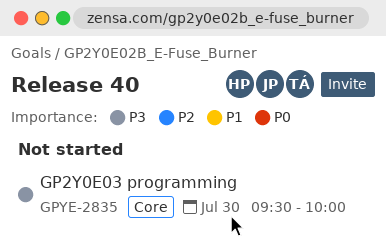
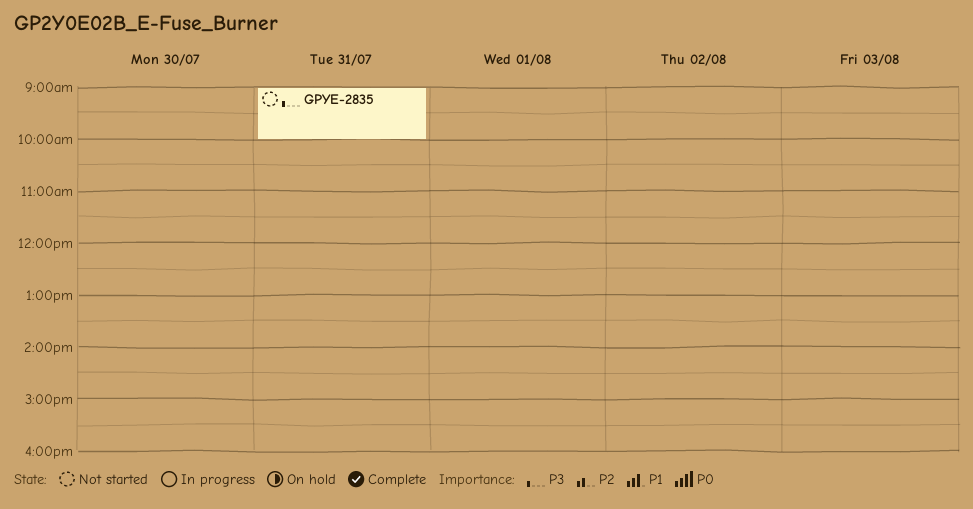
GPYE-2835, day: Jul 30 -> Jul 31
GPYE-2835, begins: 09:30 -> 09:00

